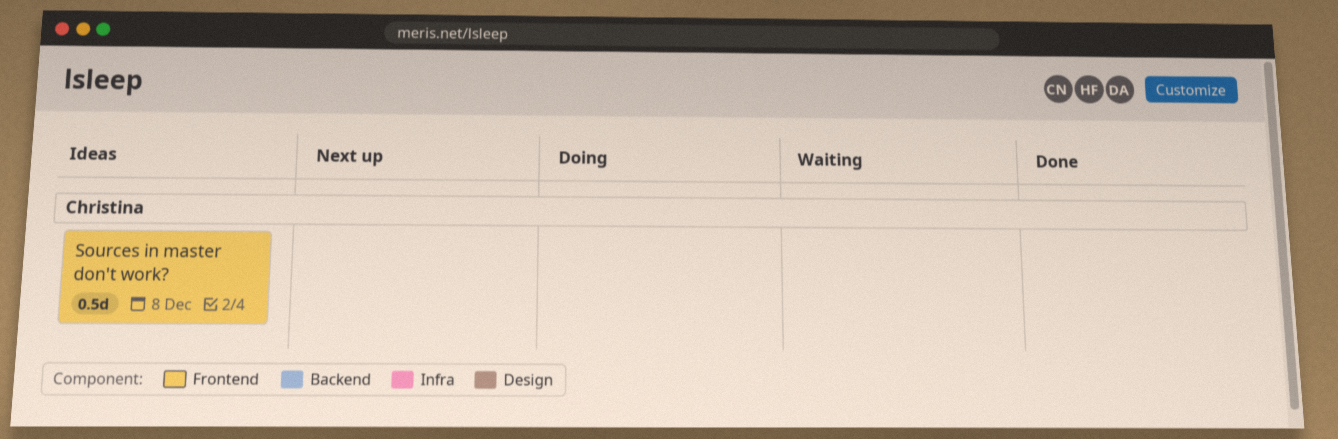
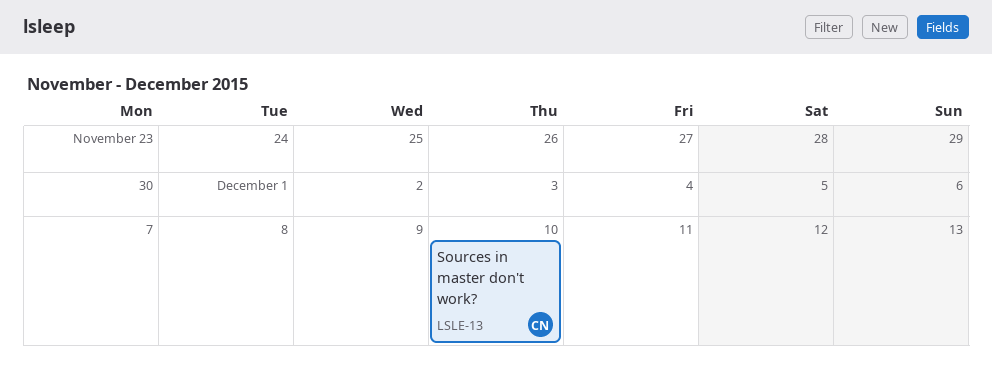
Sources in master don't work?, due: Dec 8 -> Dec 10

